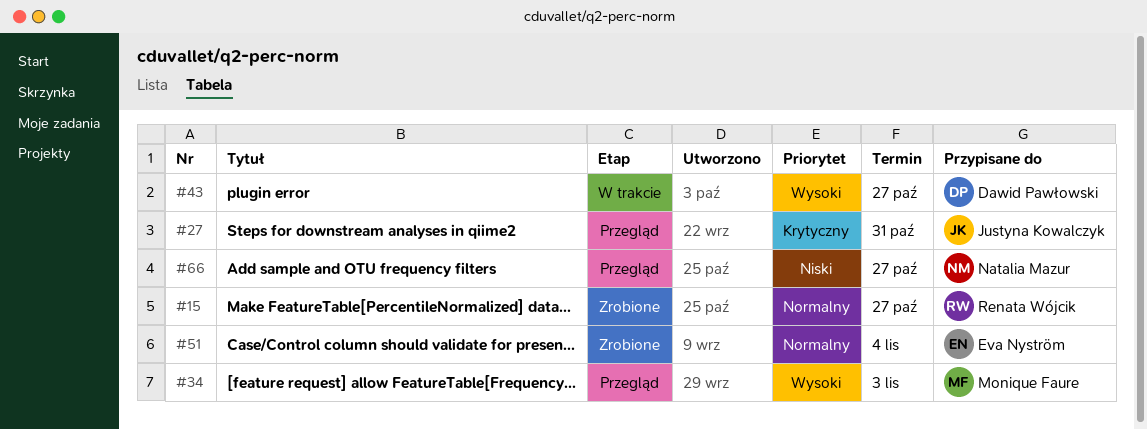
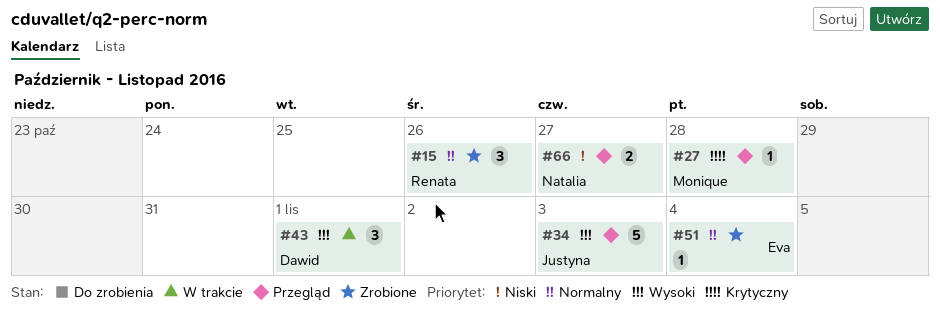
#15, due: Oct 27 -> Oct 26
#27, owner: Justyna Kowalczyk -> Monique Faure
#27, due: Oct 31 -> Oct 28
#34, owner: Monique Faure -> Justyna Kowalczyk
#43, due: Oct 27 -> Nov 1

